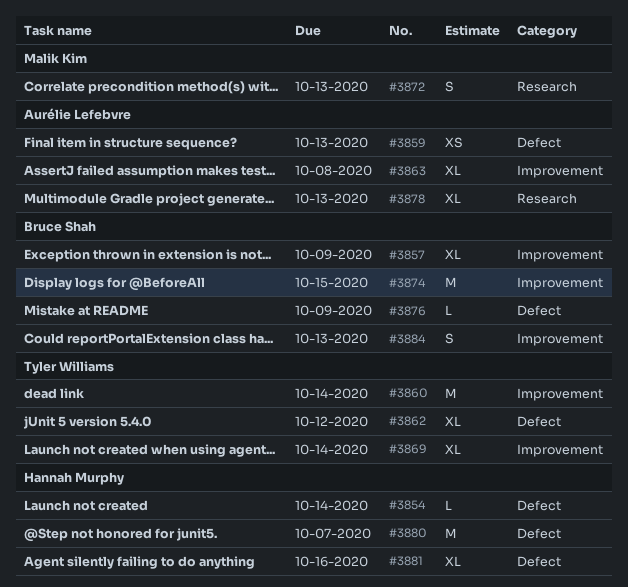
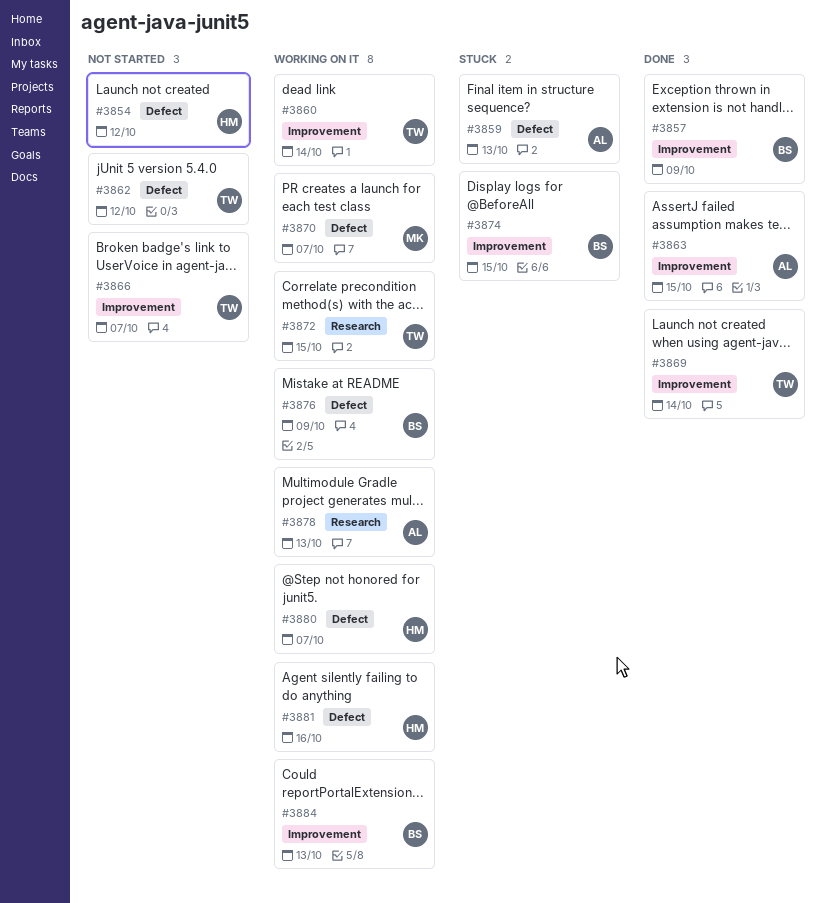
#3854, due: Oct 14 -> Oct 12
#3863, due: Oct 8 -> Oct 15
#3866: none -> present
#3870: none -> present
#3872, owner: Malik Kim -> Tyler Williams
#3872, due: Oct 13 -> Oct 15

